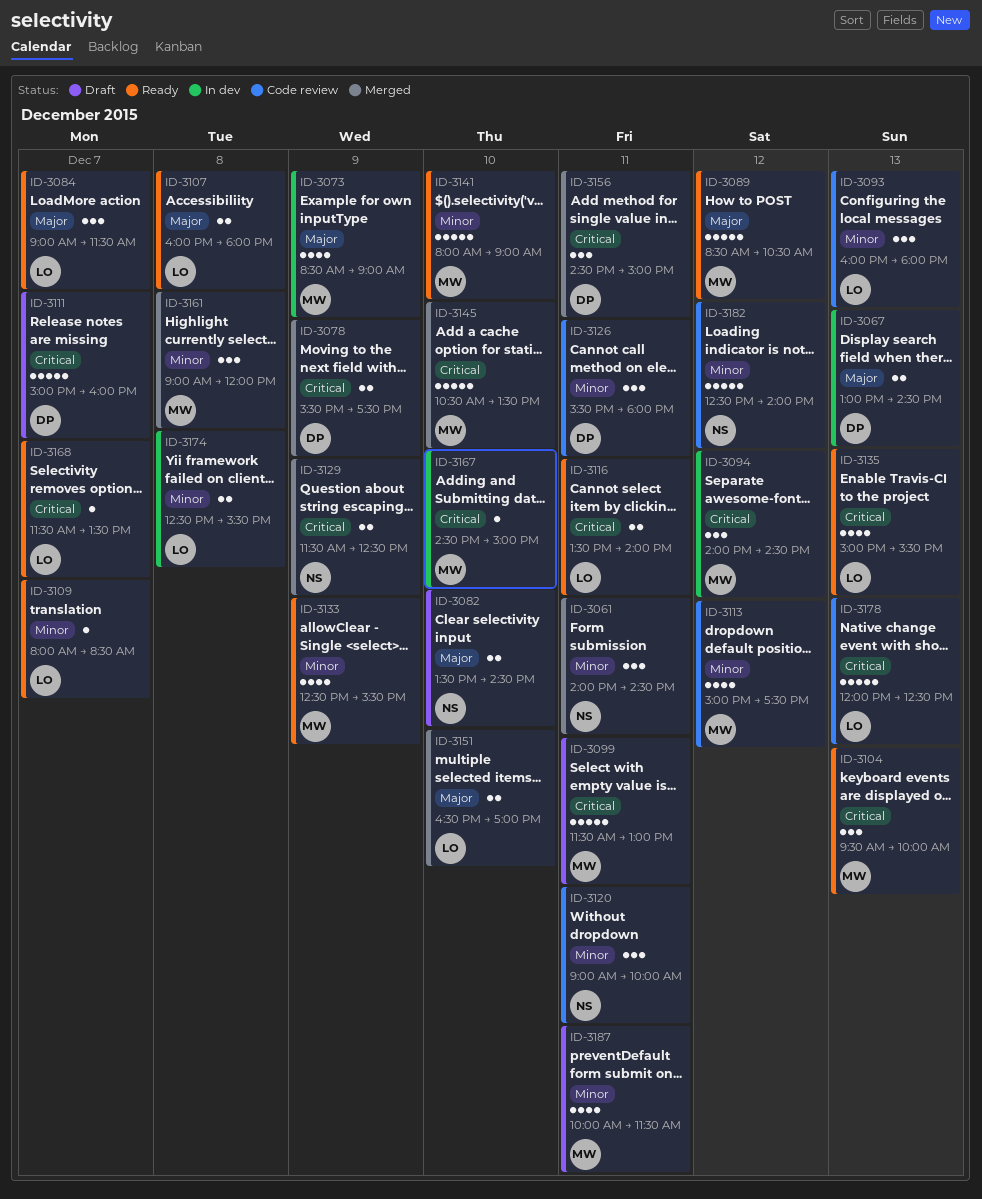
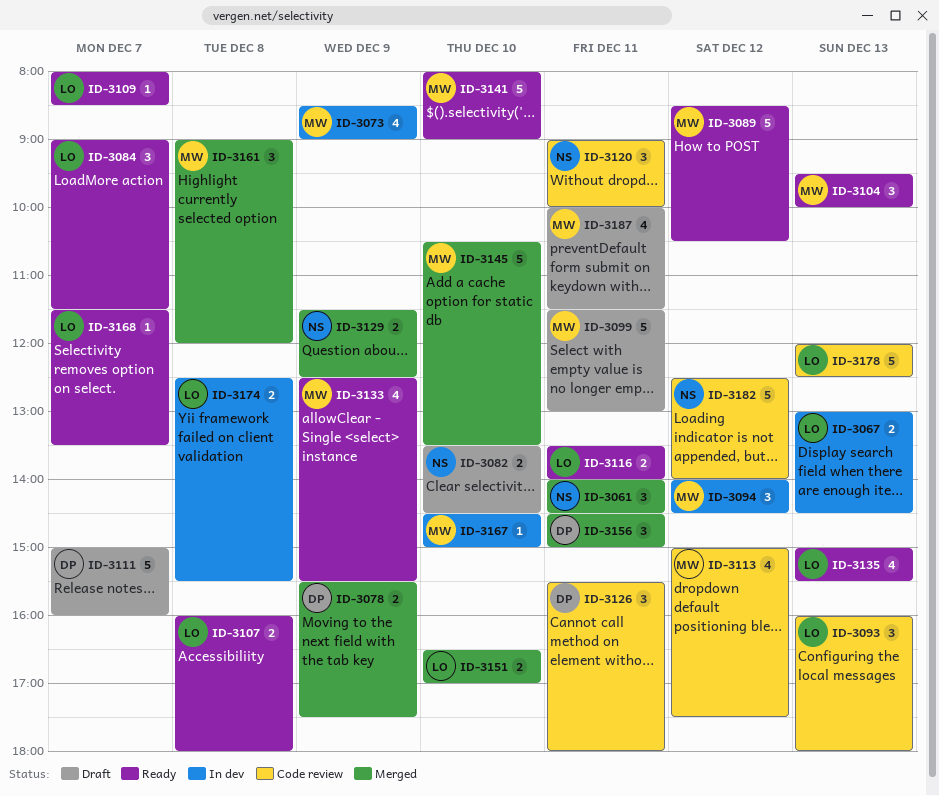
ID-3067, owner: DP -> LO

